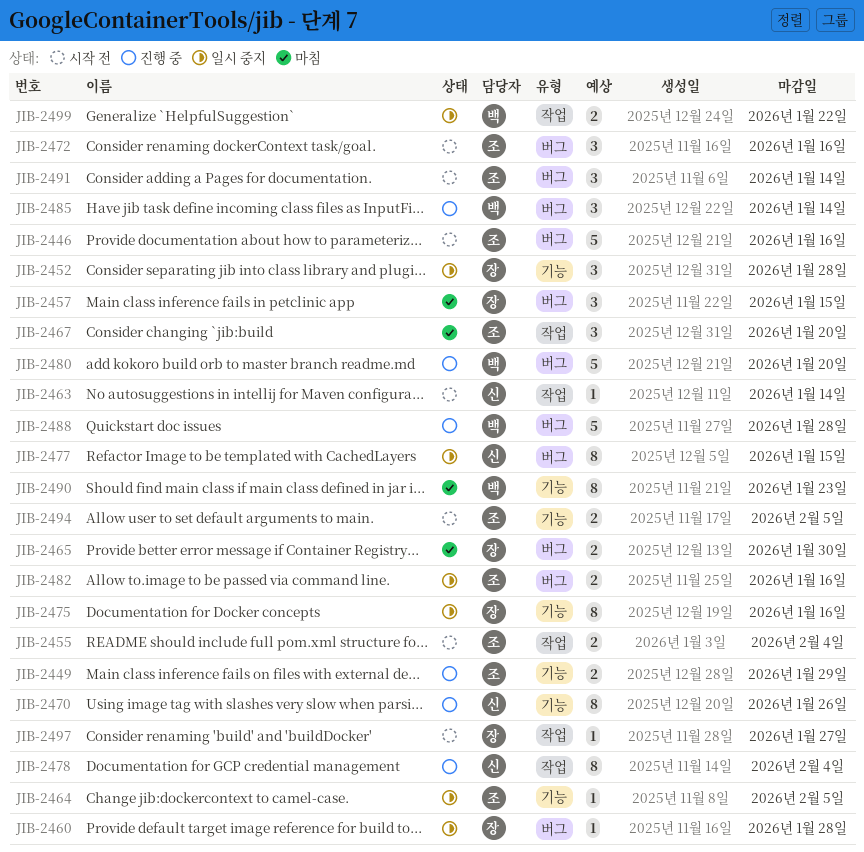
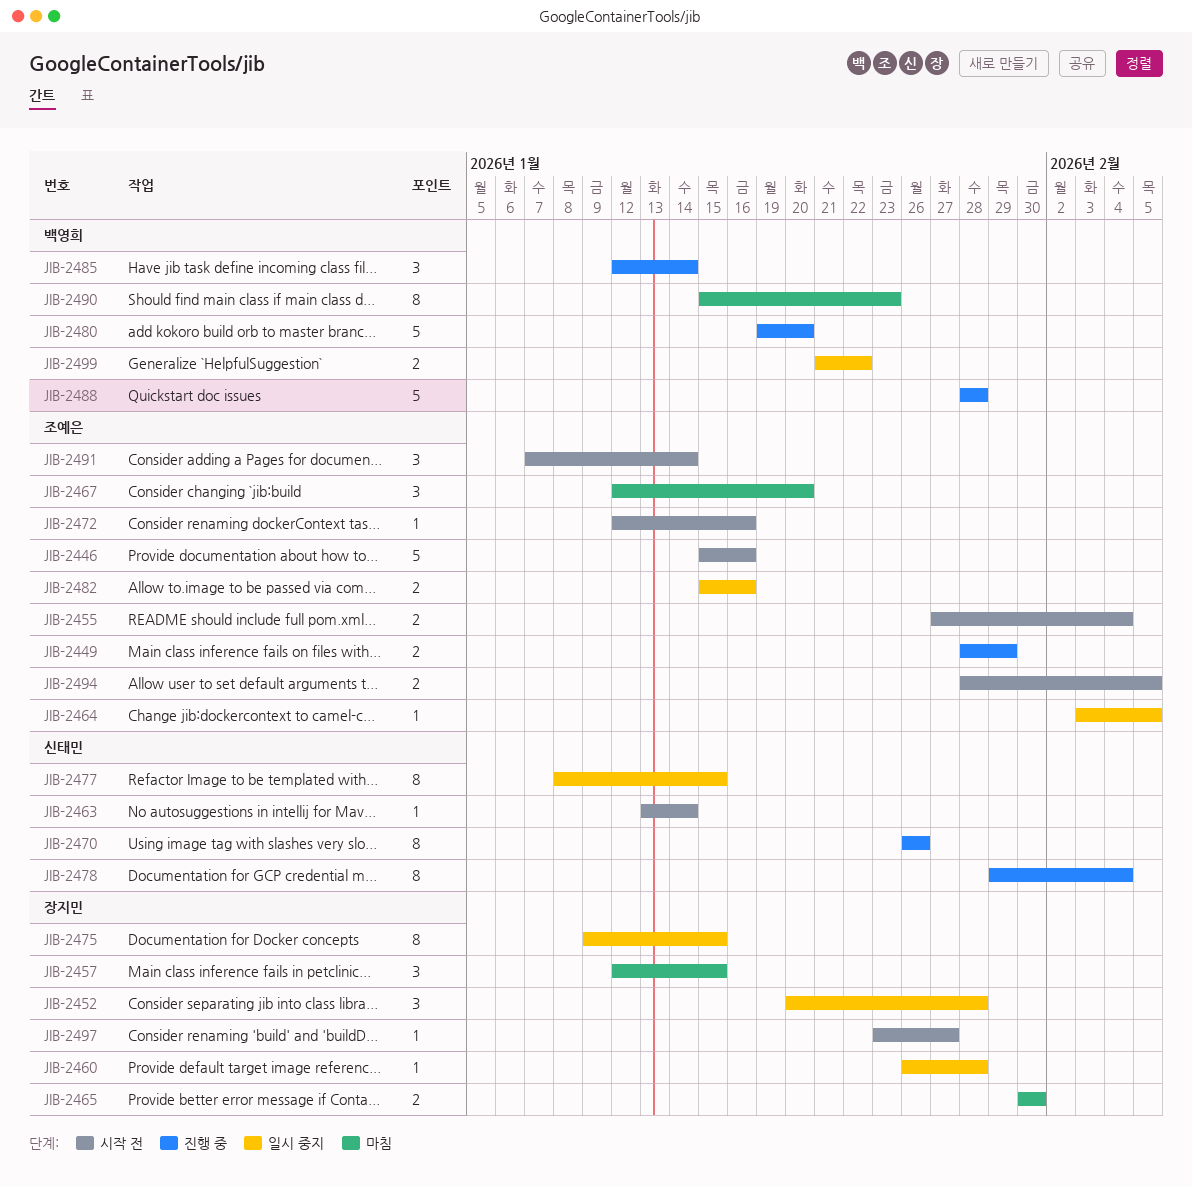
JIB-2472, estimate: 3 -> 1
JIB-2475, due: Jan 16 -> Jan 15

